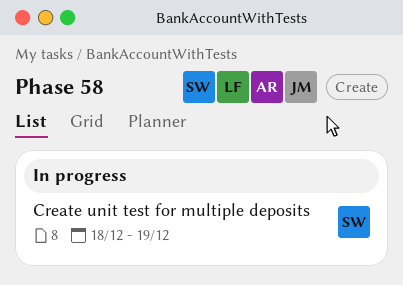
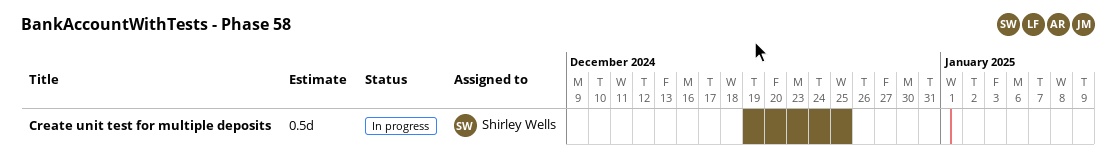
Create unit test for multiple deposits, start: Dec 18 -> Dec 19
Create unit test for multiple deposits, due: Dec 19 -> Dec 25

